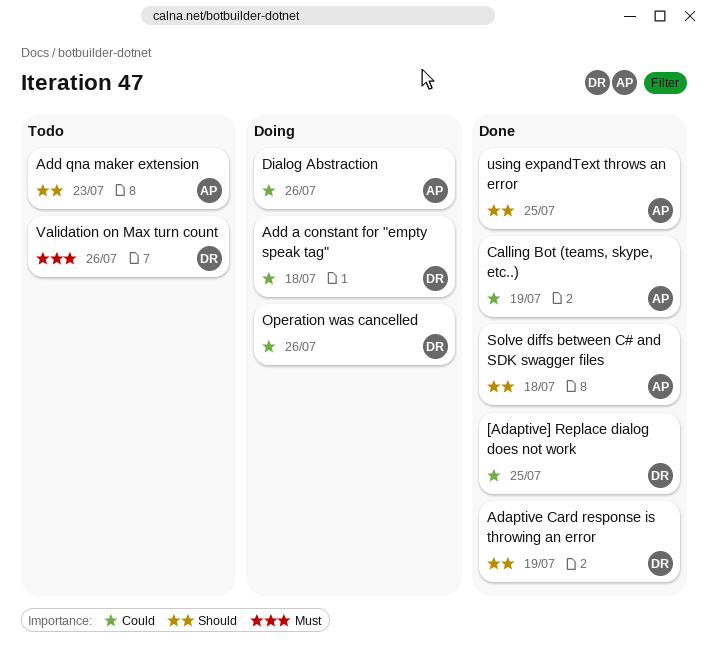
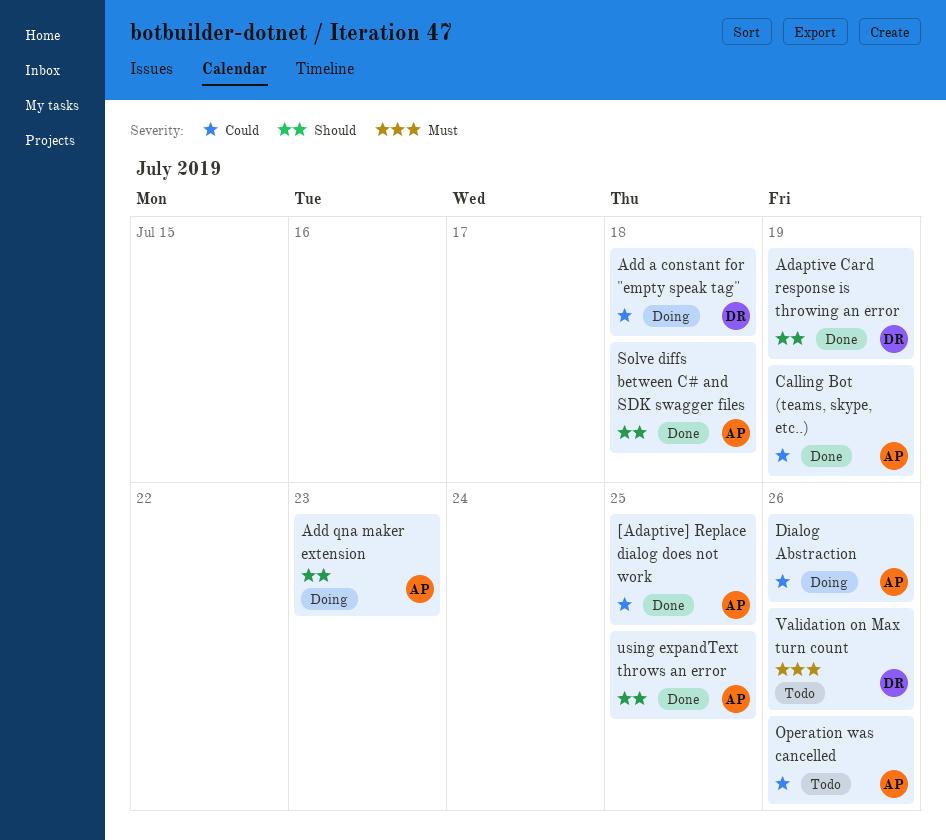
[Adaptive] Replace dialog does not work, owner: DR -> AP
Add qna maker extension, status: Todo -> Doing
Operation was cancelled, status: Doing -> Todo
Operation was cancelled, owner: DR -> AP

